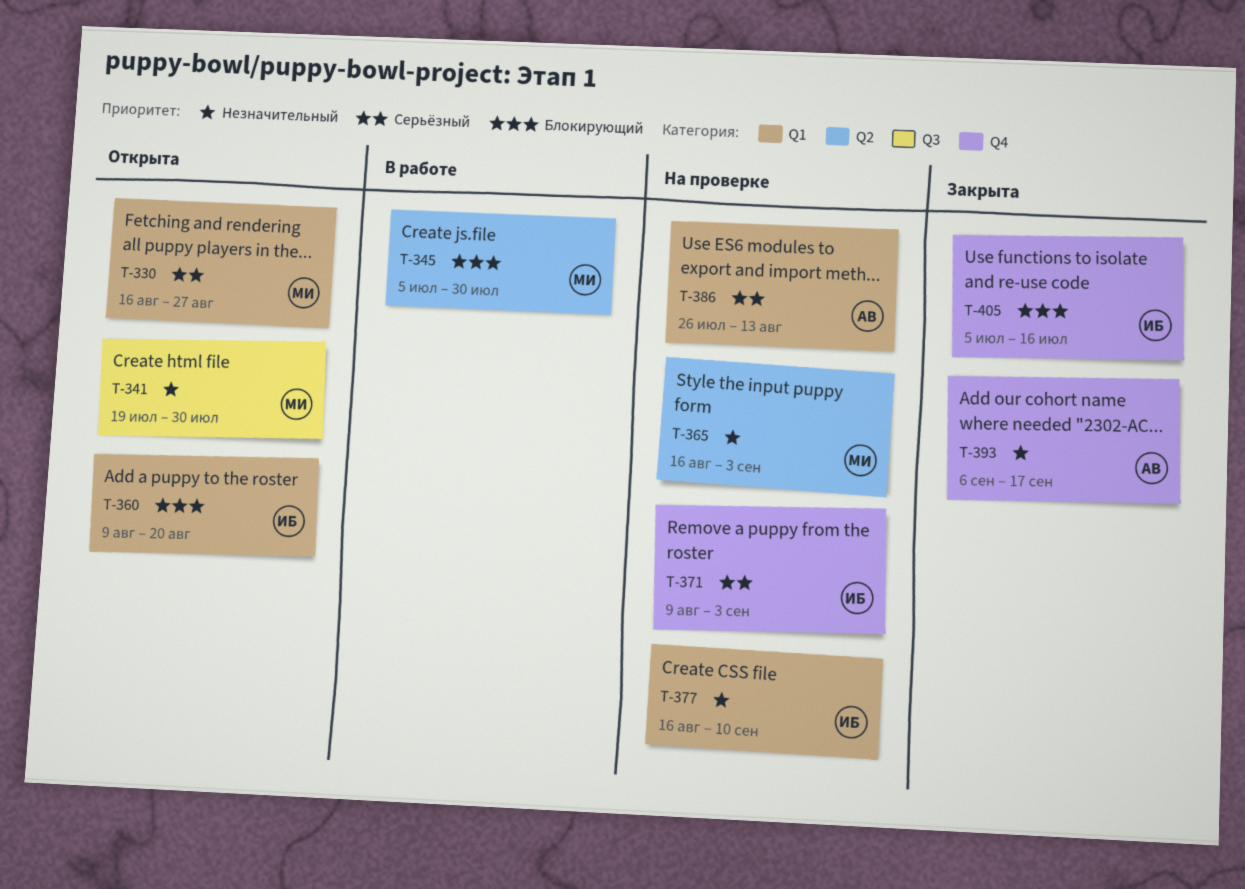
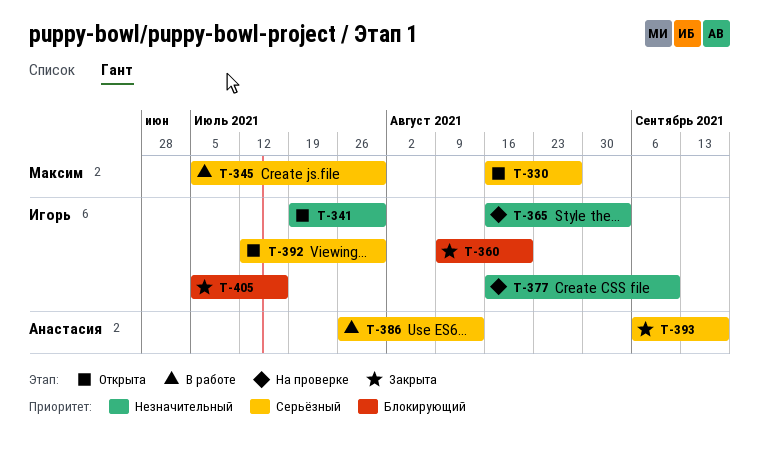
T-341, owner: Максим -> Игорь
T-345, priority: Блокирующий -> Серьёзный
T-360, status: Открыта -> Закрыта
T-365, owner: Максим -> Игорь
T-371: present -> none
T-386, status: На проверке -> В работе
T-392: none -> present
T-393, priority: Незначительный -> Серьёзный

